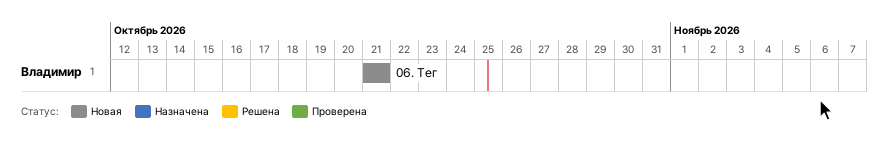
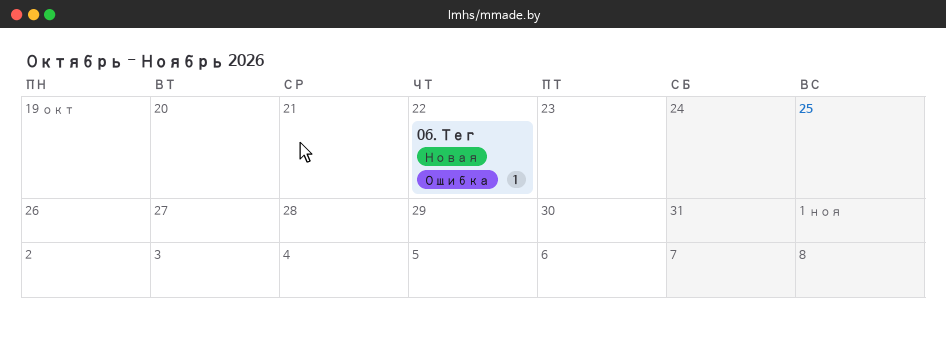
06. Тег, due: Oct 21 -> Oct 22

